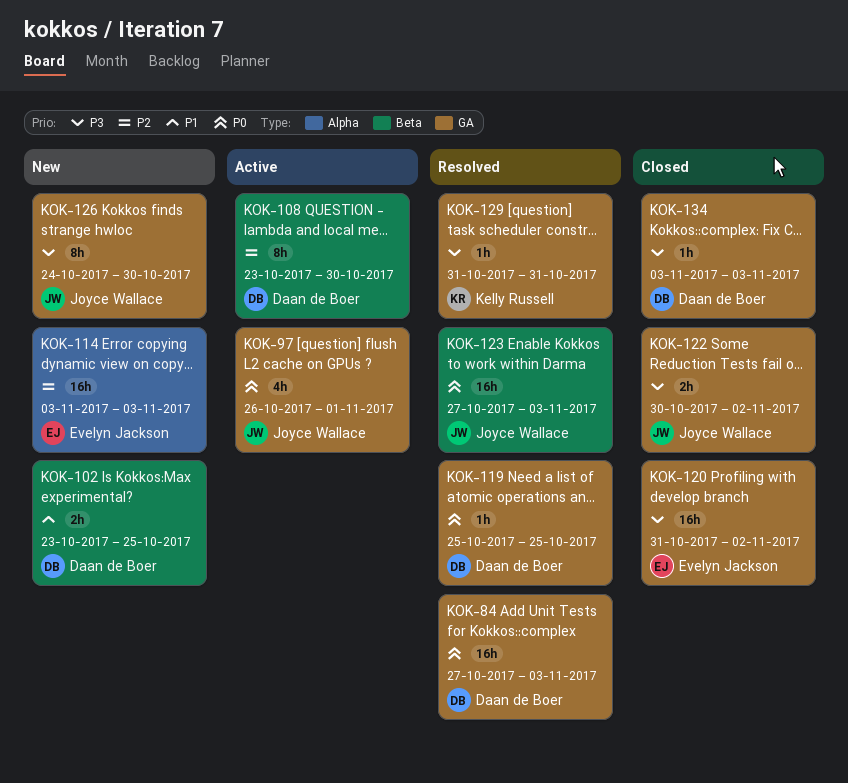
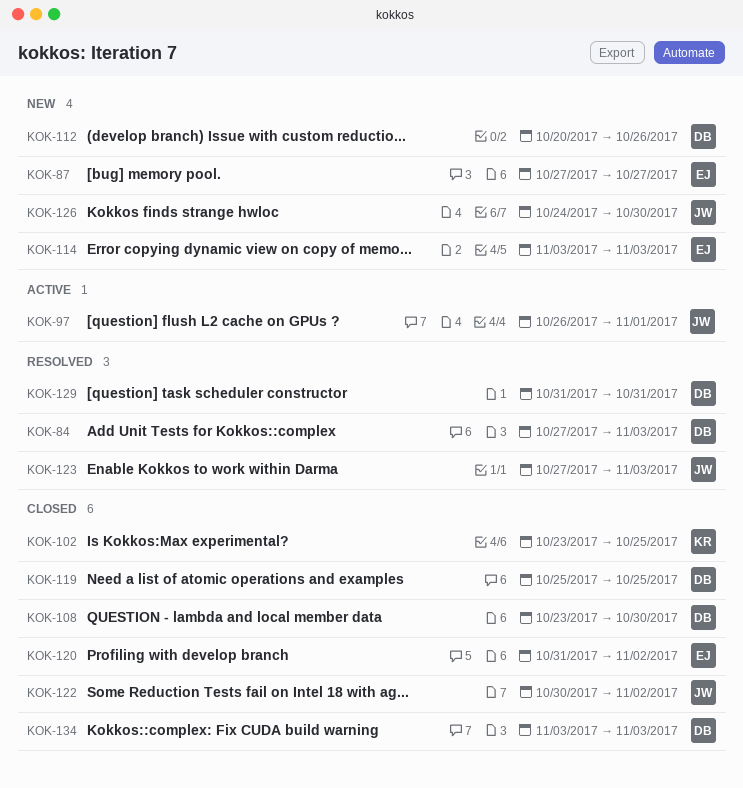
KOK-87: none -> present
KOK-102, status: New -> Closed
KOK-102, owner: Daan de Boer -> Kelly Russell
KOK-108, status: Active -> Closed
KOK-112: none -> present
KOK-119, status: Resolved -> Closed
KOK-129, owner: Kelly Russell -> Daan de Boer

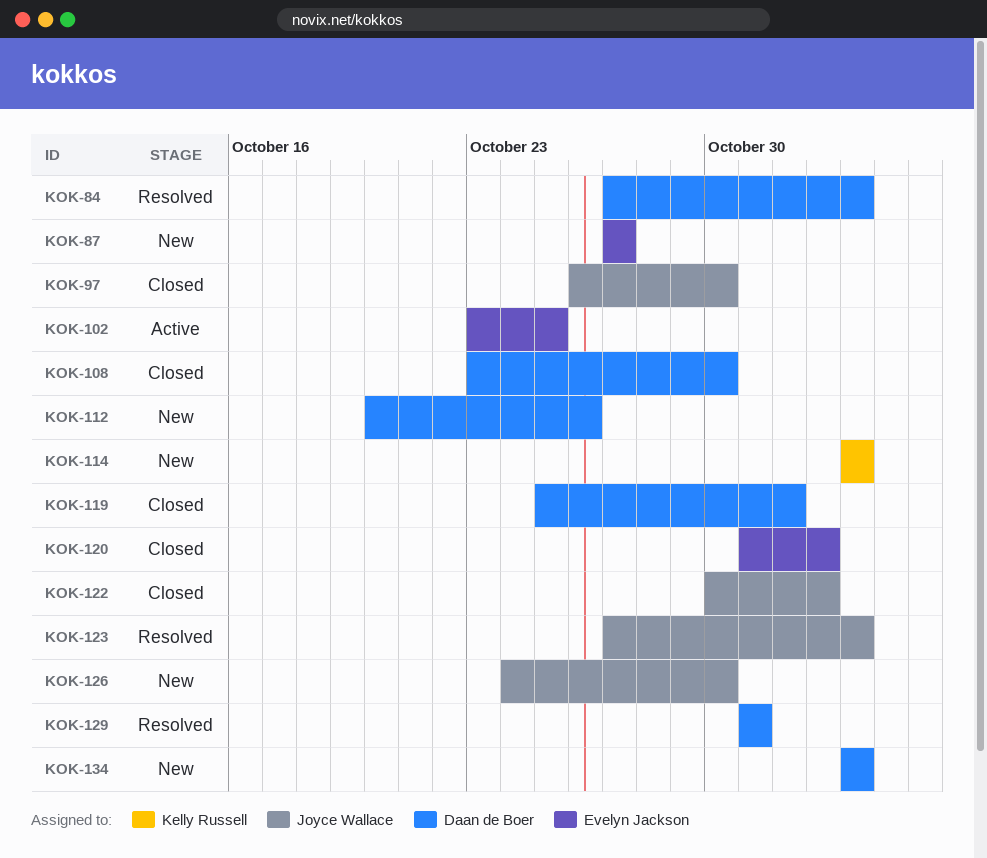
KOK-97, status: Active -> Closed
KOK-97, due: Nov 1 -> Oct 30
KOK-102, status: Closed -> Active
KOK-102, owner: Kelly Russell -> Evelyn Jackson
KOK-114, owner: Evelyn Jackson -> Kelly Russell
KOK-119, due: Oct 25 -> Nov 1
KOK-134, status: Closed -> New

